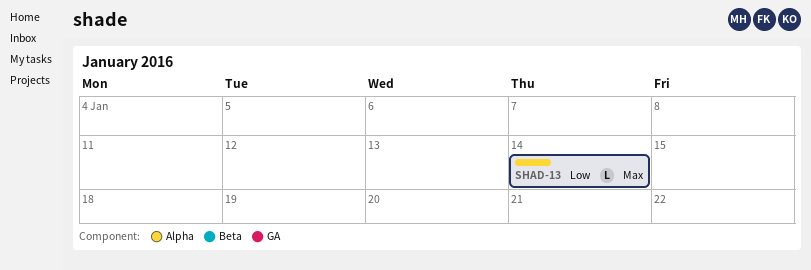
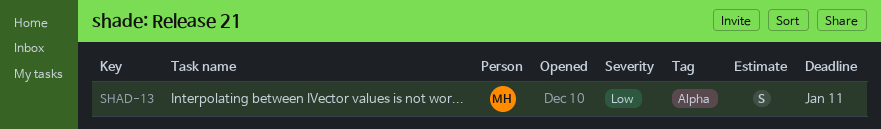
SHAD-13, estimate: L -> S
SHAD-13, due: Jan 14 -> Jan 11

